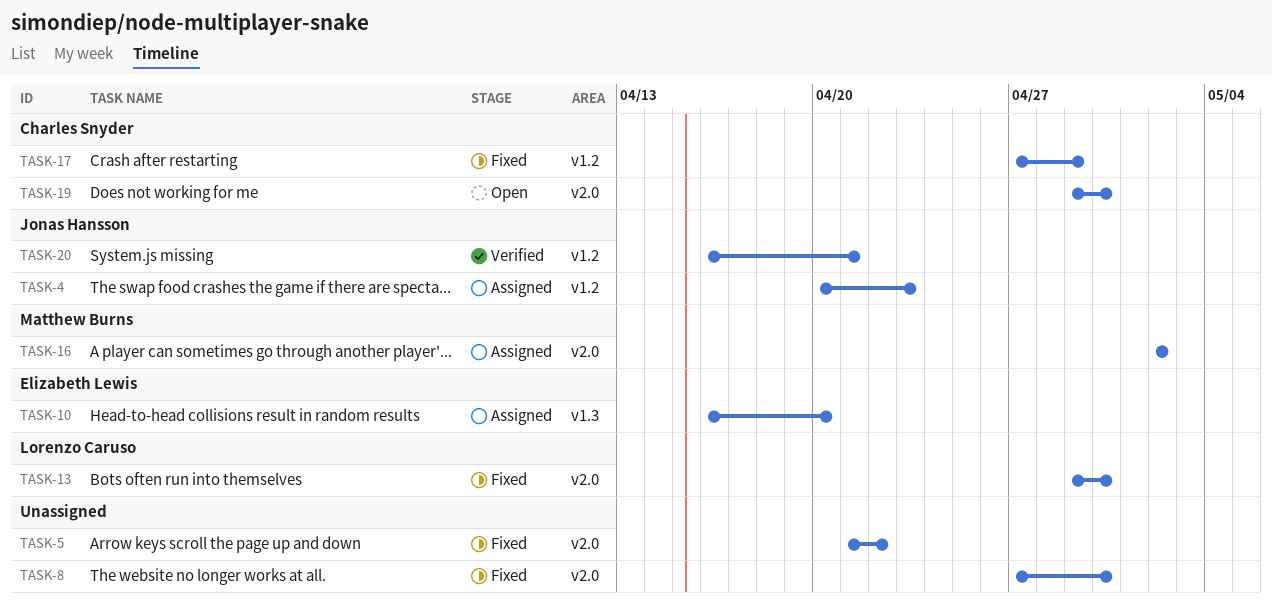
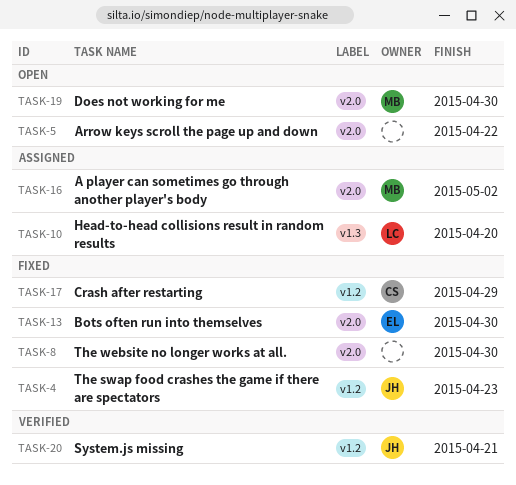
TASK-4, status: Assigned -> Fixed
TASK-5, status: Fixed -> Open
TASK-10, owner: Elizabeth Lewis -> Lorenzo Caruso
TASK-13, owner: Lorenzo Caruso -> Elizabeth Lewis
TASK-19, owner: Charles Snyder -> Matthew Burns

